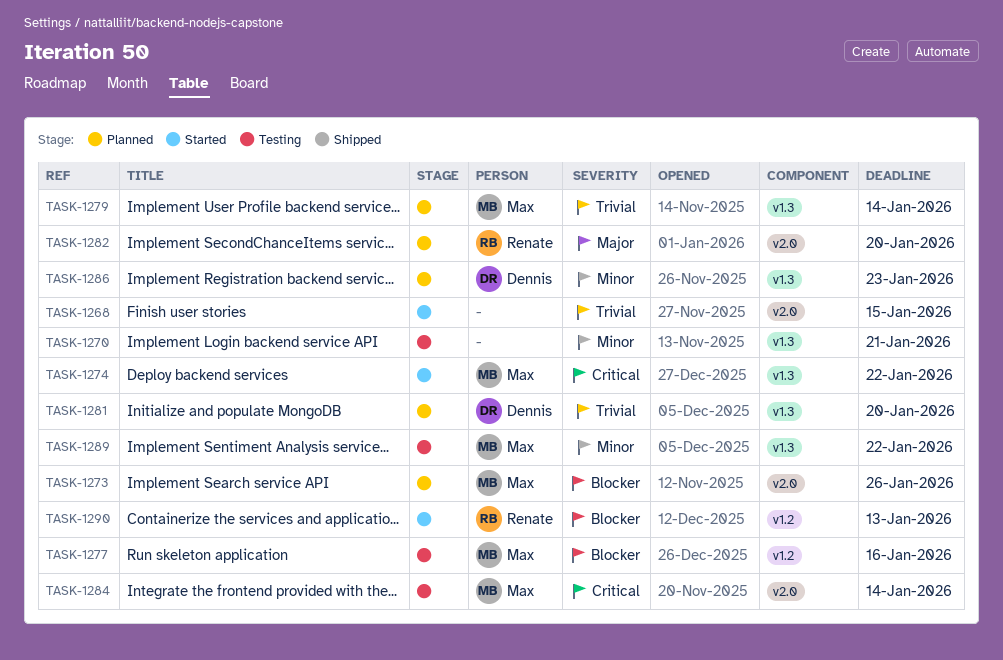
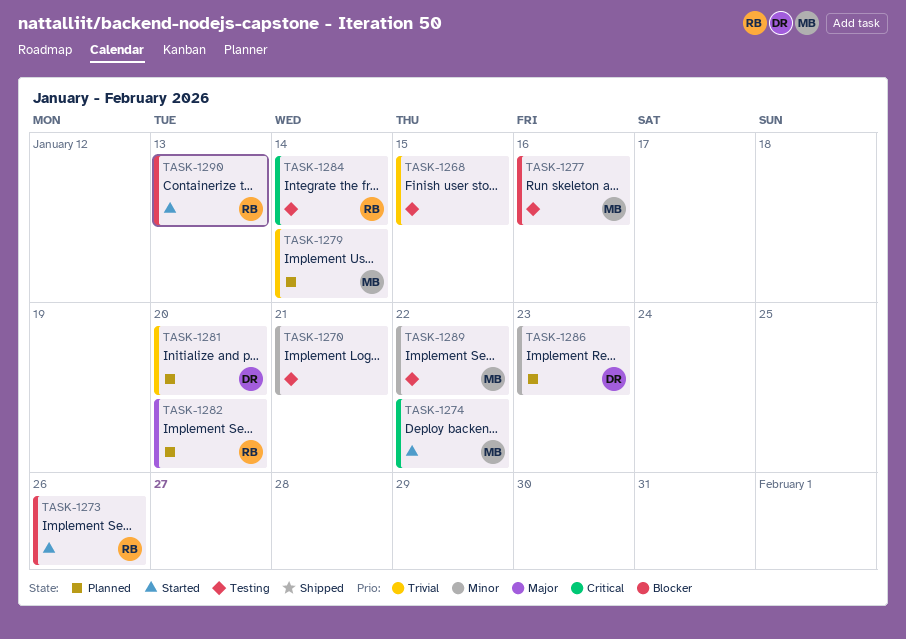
TASK-1268, status: Started -> Testing
TASK-1273, status: Planned -> Started
TASK-1273, owner: Max -> Renate
TASK-1284, owner: Max -> Renate

